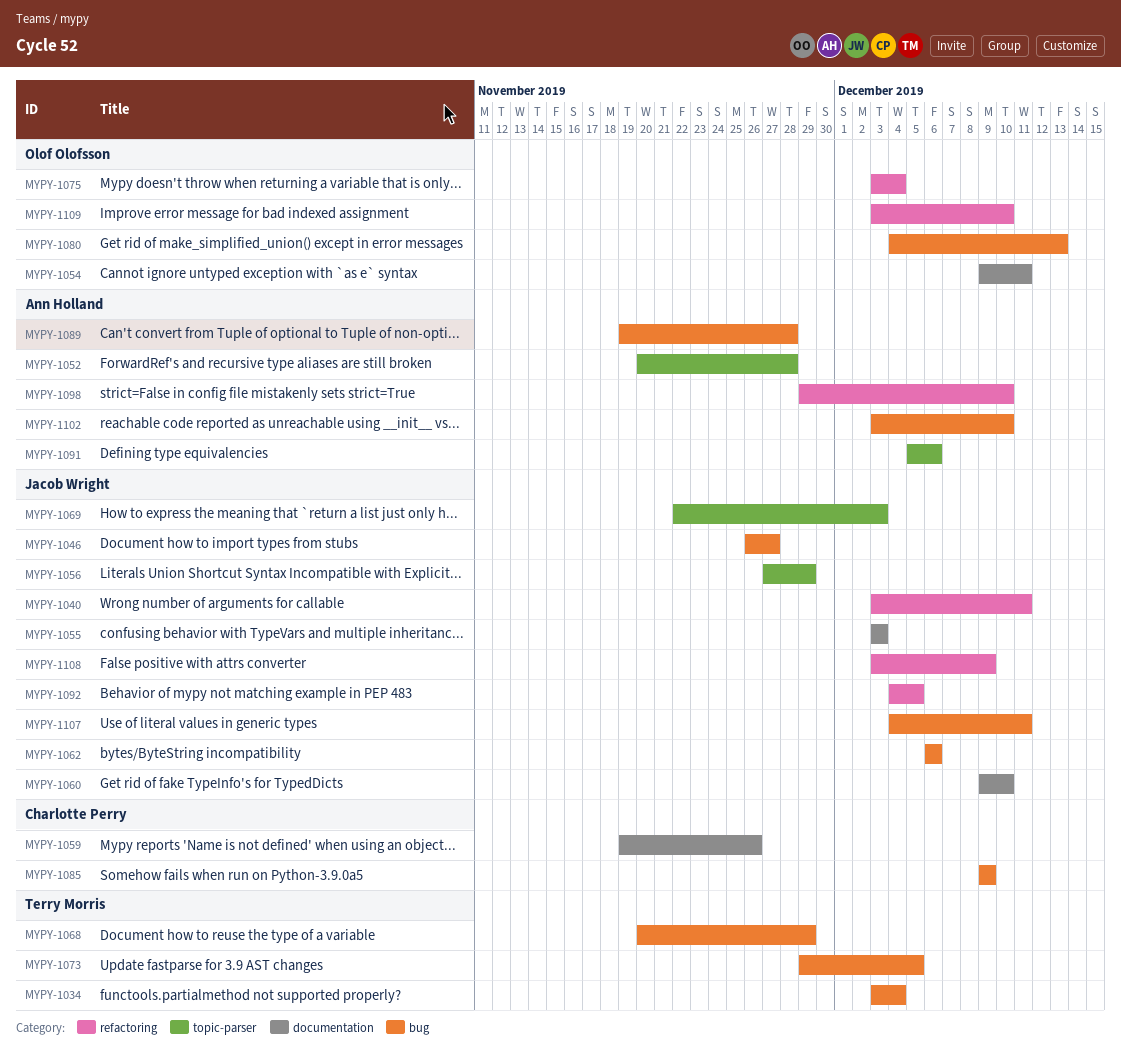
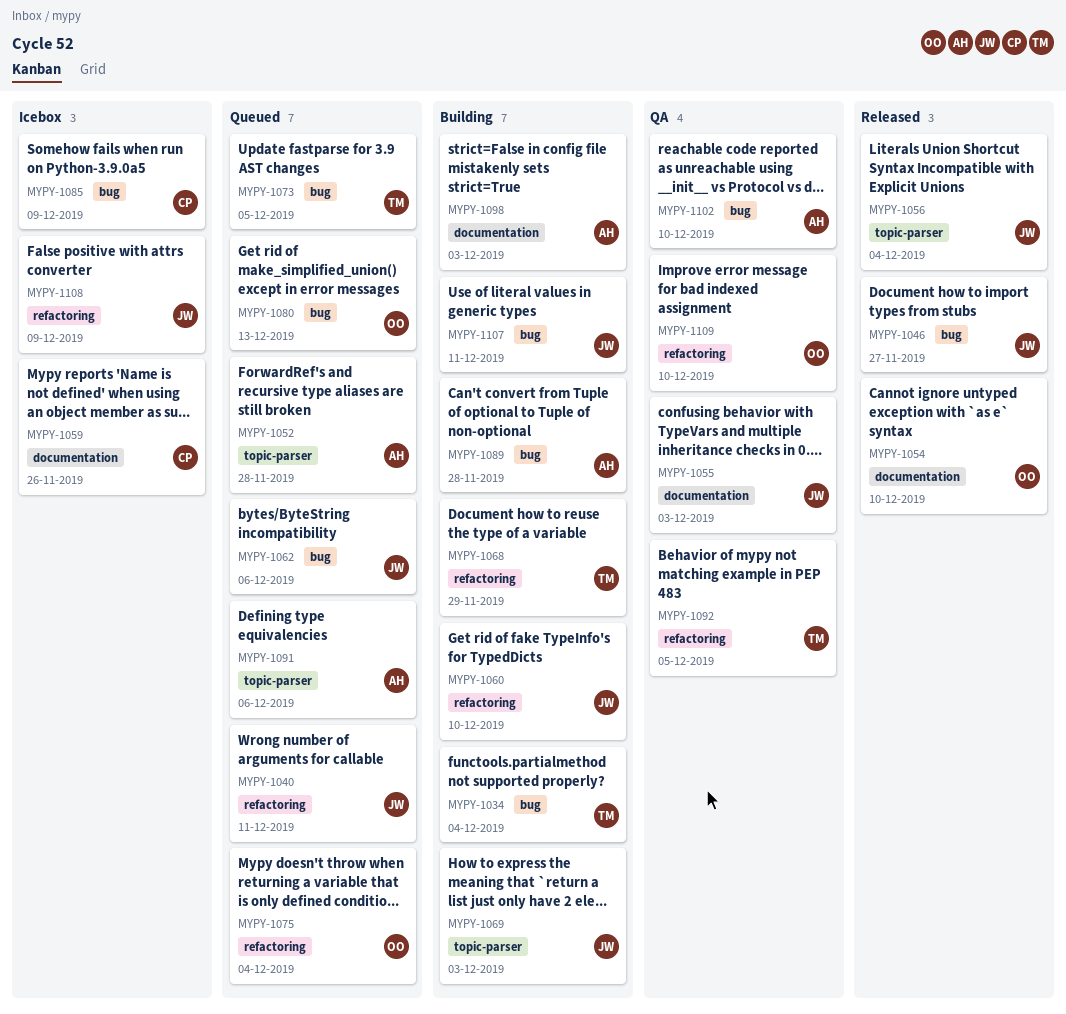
MYPY-1054, due: Dec 11 -> Dec 10
MYPY-1056, due: Nov 29 -> Dec 4
MYPY-1060, label: documentation -> refactoring
MYPY-1068, label: bug -> refactoring
MYPY-1092, owner: Jacob Wright -> Terry Morris
MYPY-1098, label: refactoring -> documentation
MYPY-1098, due: Dec 10 -> Dec 3

